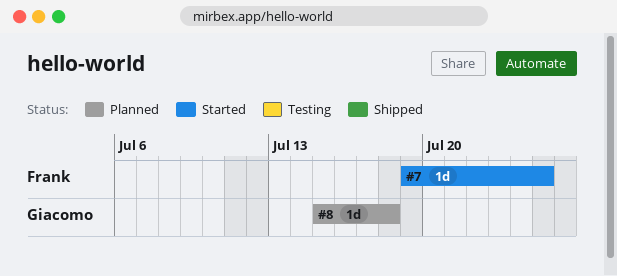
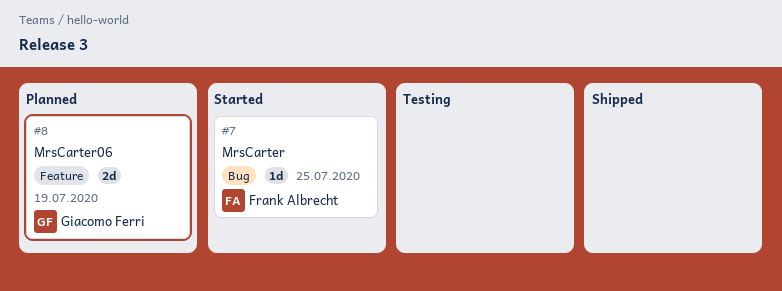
#8, estimate: 1d -> 2d
#8, due: Jul 18 -> Jul 19

